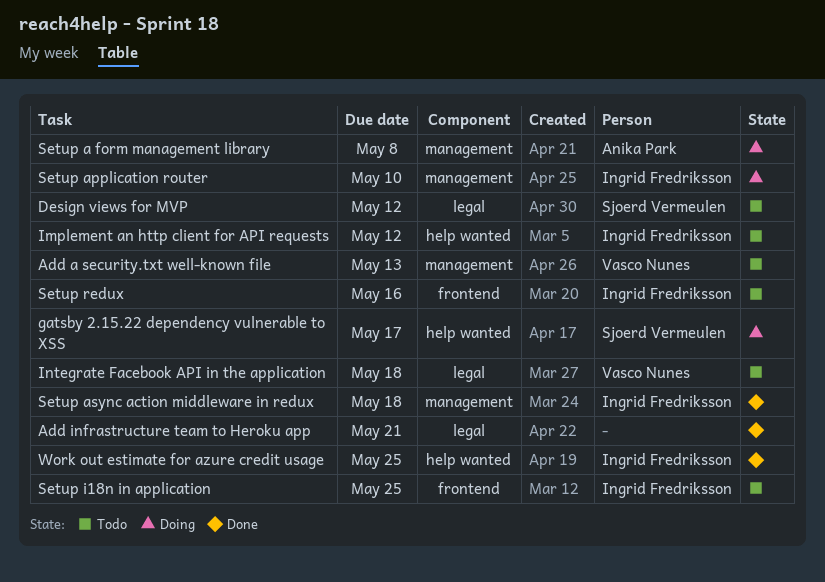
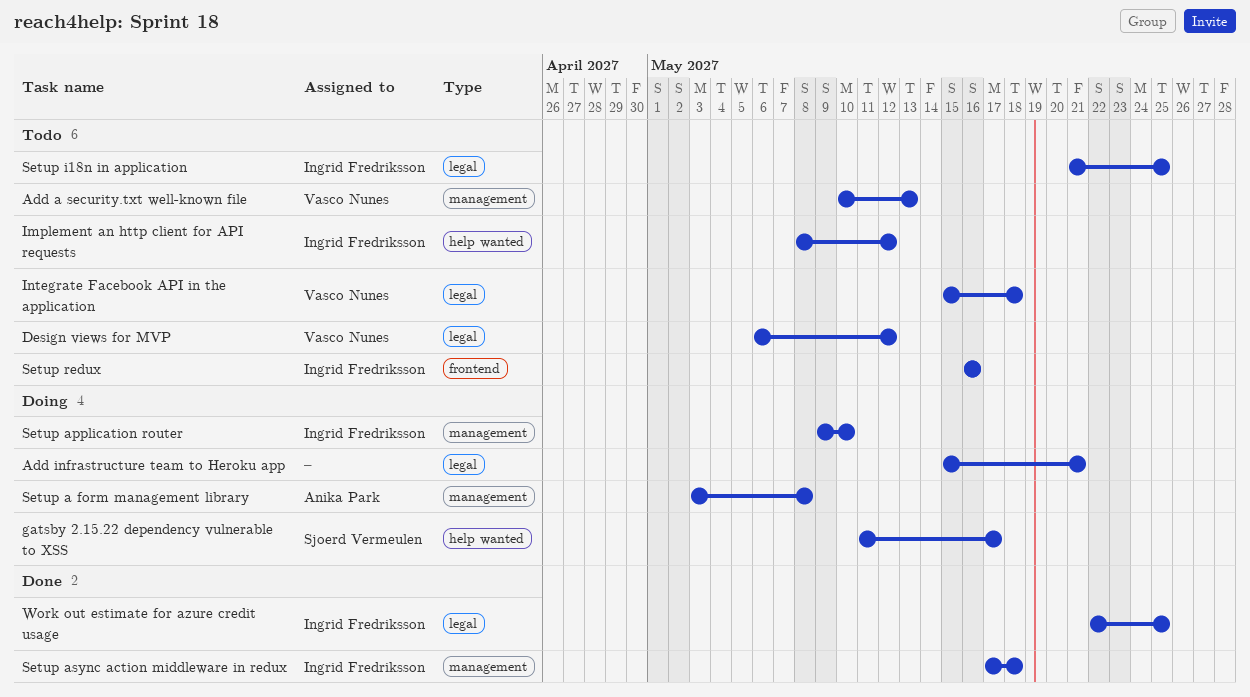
Add infrastructure team to Heroku app, status: Done -> Doing
Design views for MVP, owner: Sjoerd Vermeulen -> Vasco Nunes
Setup i18n in application, label: frontend -> legal
Work out estimate for azure credit usage, label: help wanted -> legal

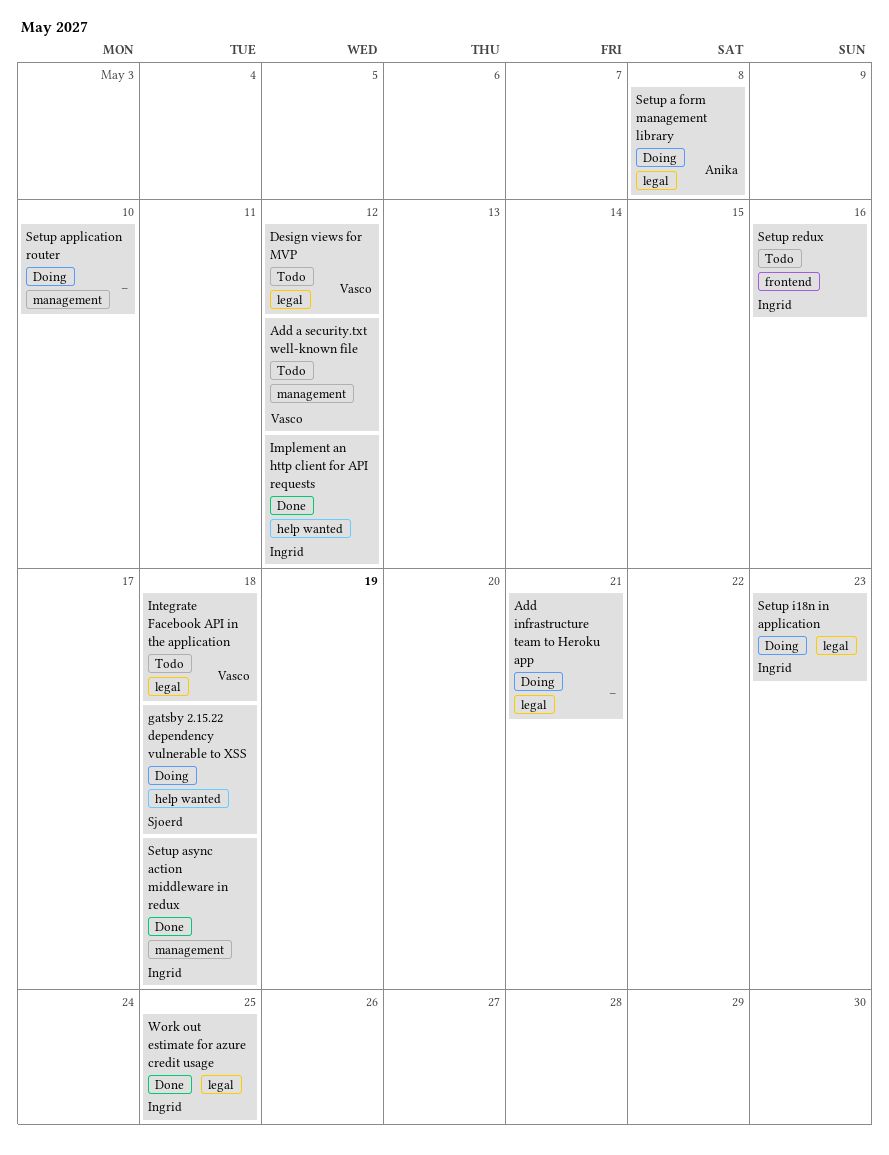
Add a security.txt well-known file, due: May 13 -> May 12
gatsby 2.15.22 dependency vulnerable to XSS, due: May 17 -> May 18
Implement an http client for API requests, status: Todo -> Done
Setup a form management library, label: management -> legal
Setup application router, owner: Ingrid Fredriksson -> none
Setup i18n in application, status: Todo -> Doing
Setup i18n in application, due: May 25 -> May 23

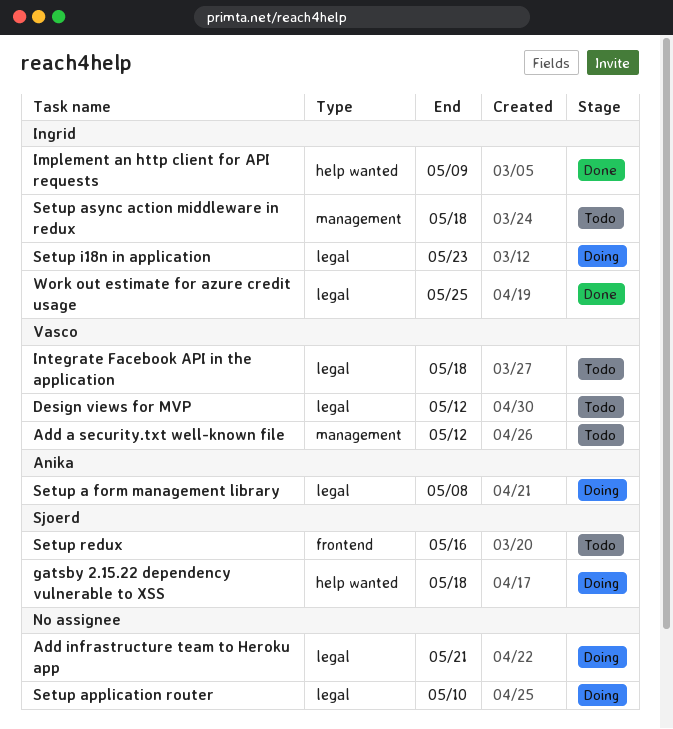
Implement an http client for API requests, due: May 12 -> May 9
Setup application router, label: management -> legal
Setup async action middleware in redux, status: Done -> Todo
Setup redux, owner: Ingrid -> Sjoerd

